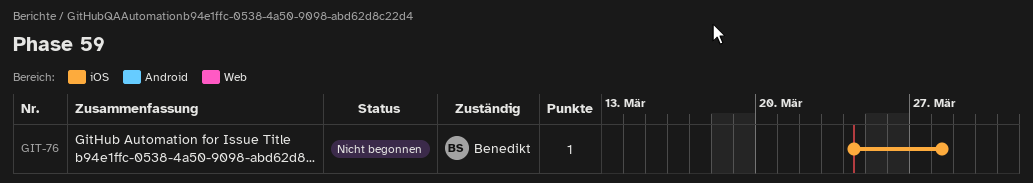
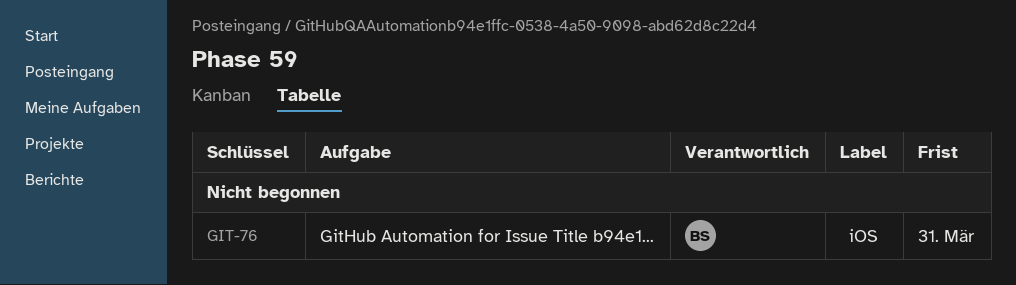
GIT-76, due: Mar 28 -> Mar 31

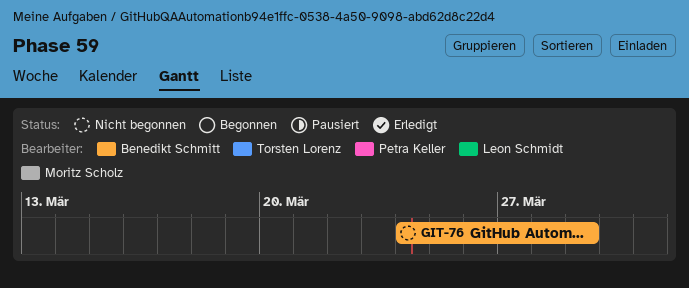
GIT-76, due: Mar 31 -> Mar 29

